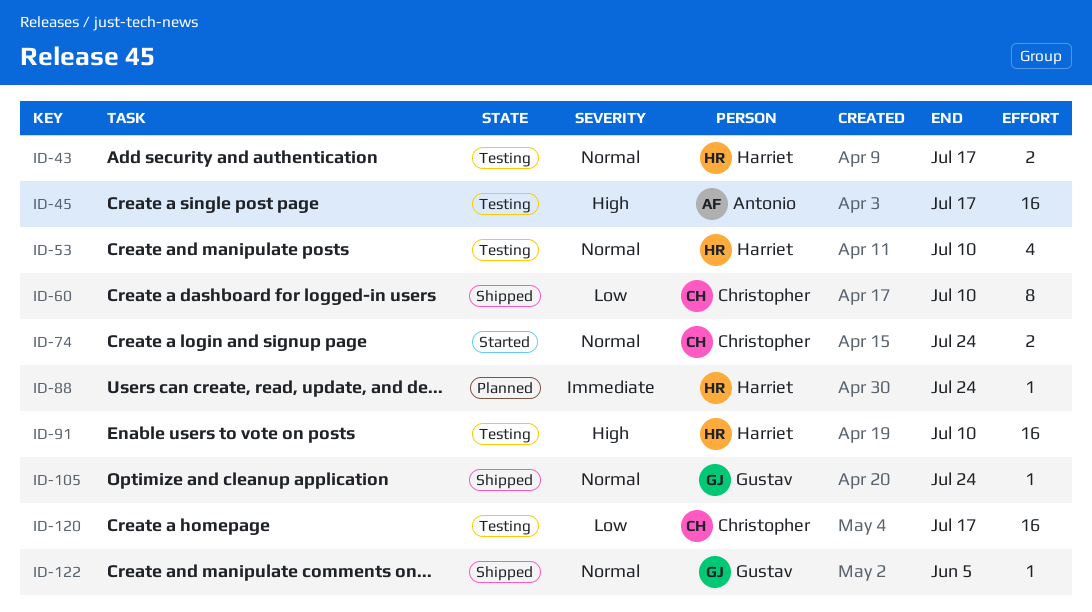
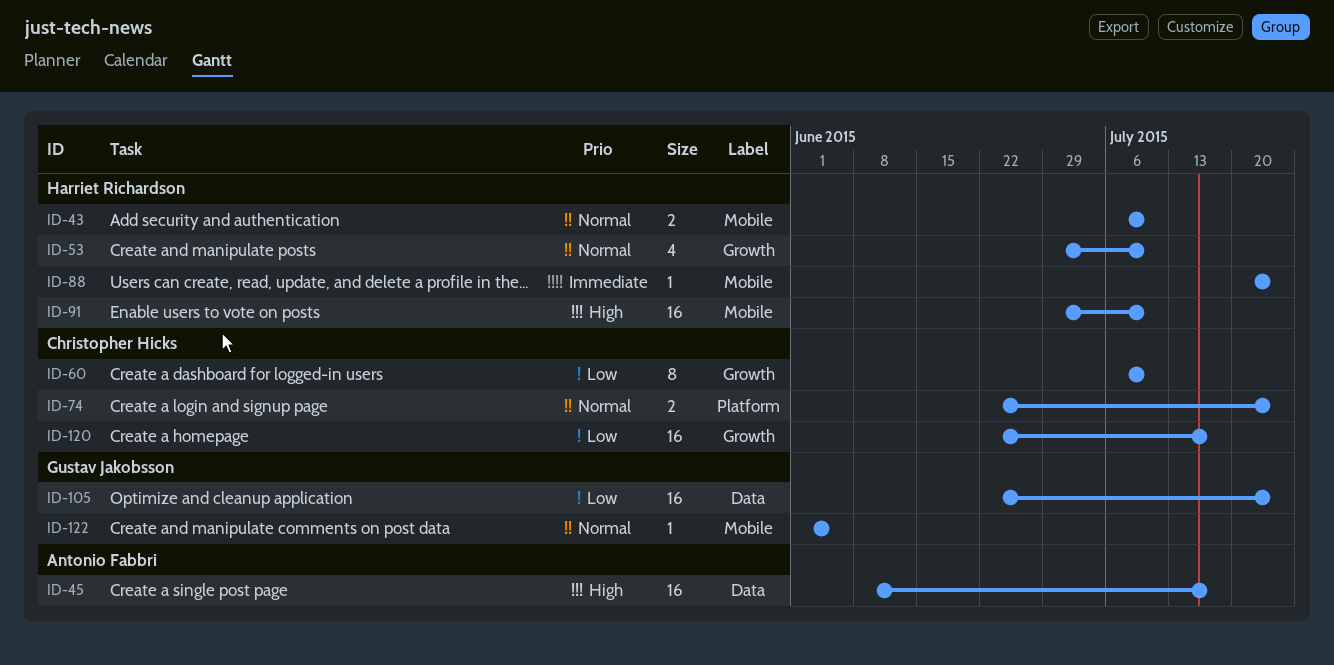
ID-43, due: Jul 17 -> Jul 10
ID-105, priority: Normal -> Low
ID-105, estimate: 1 -> 16

